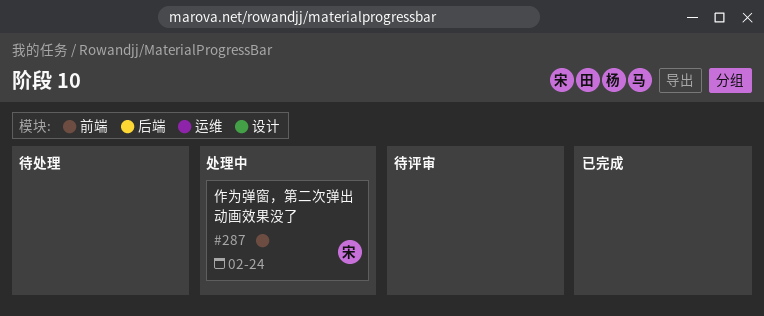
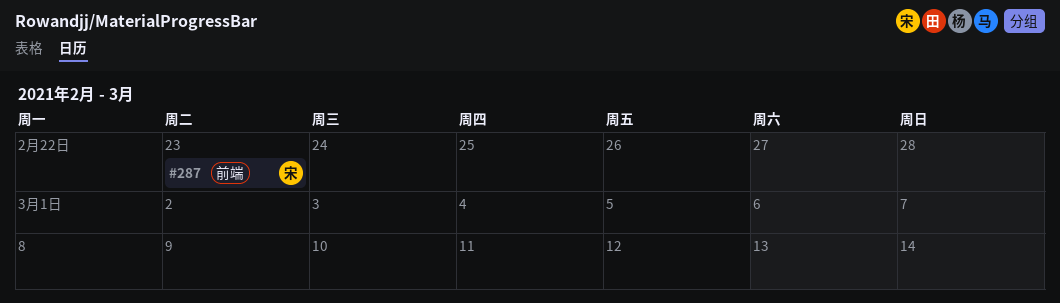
#287, due: Feb 24 -> Feb 23

